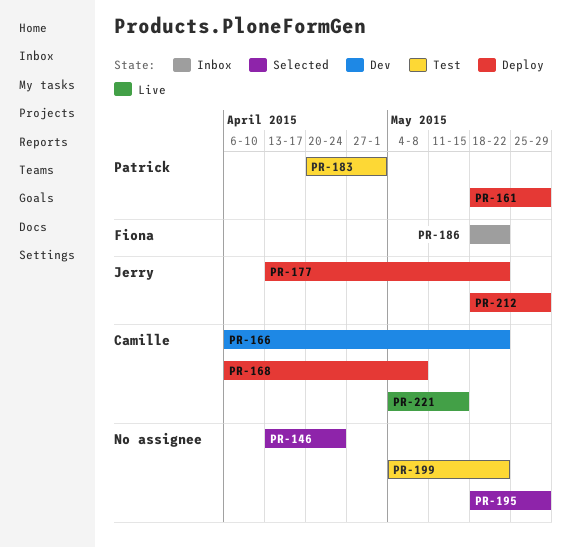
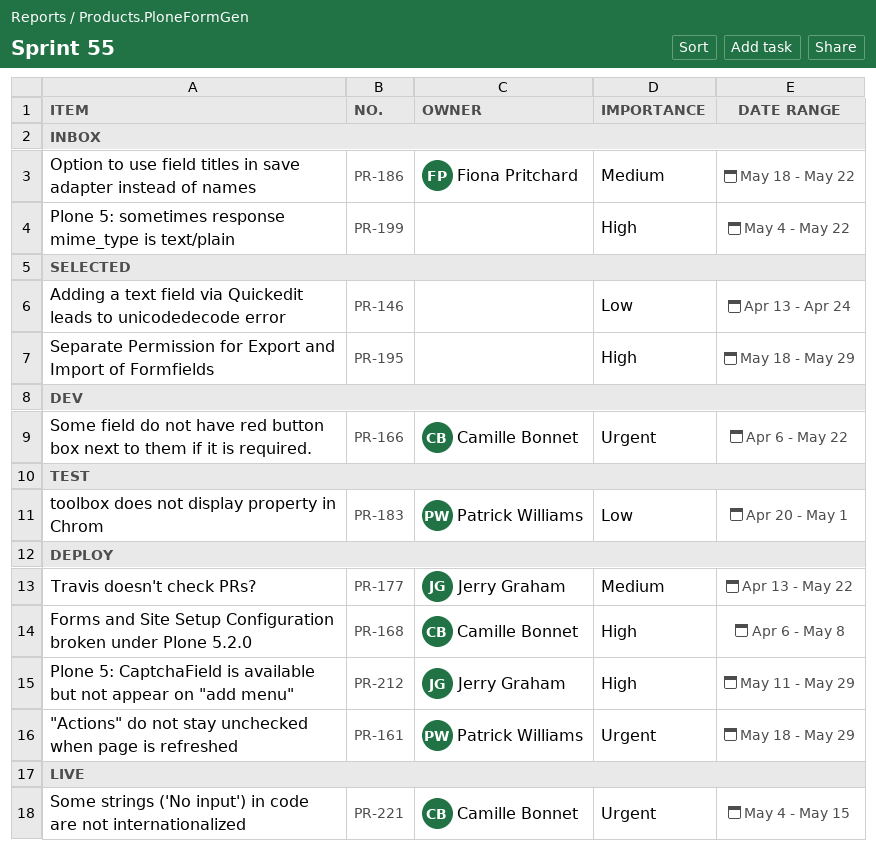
PR-199, status: Test -> Inbox
PR-212, start: May 18 -> May 11

